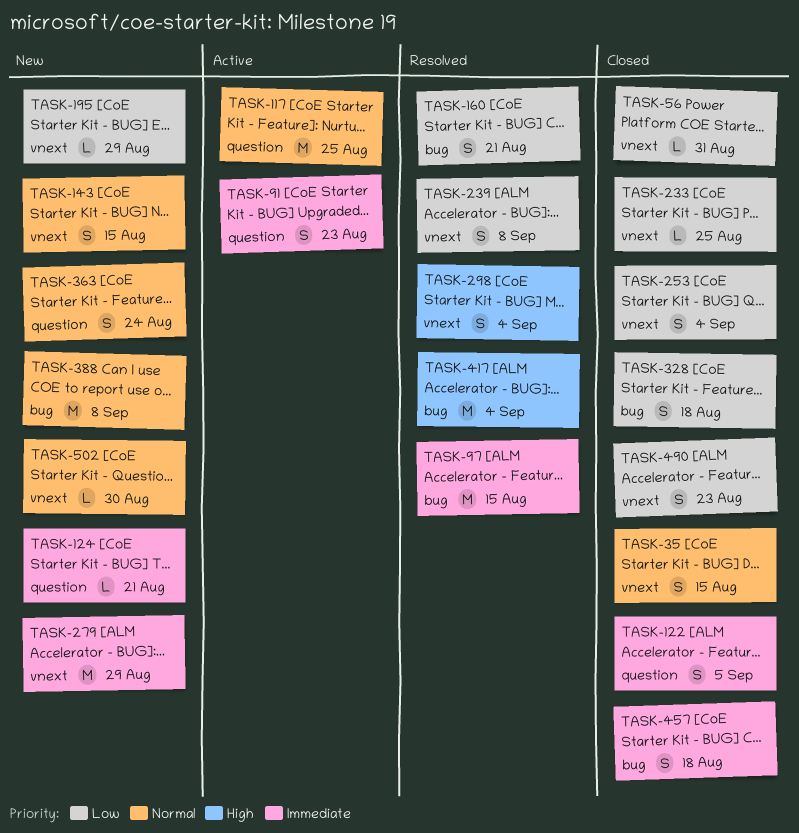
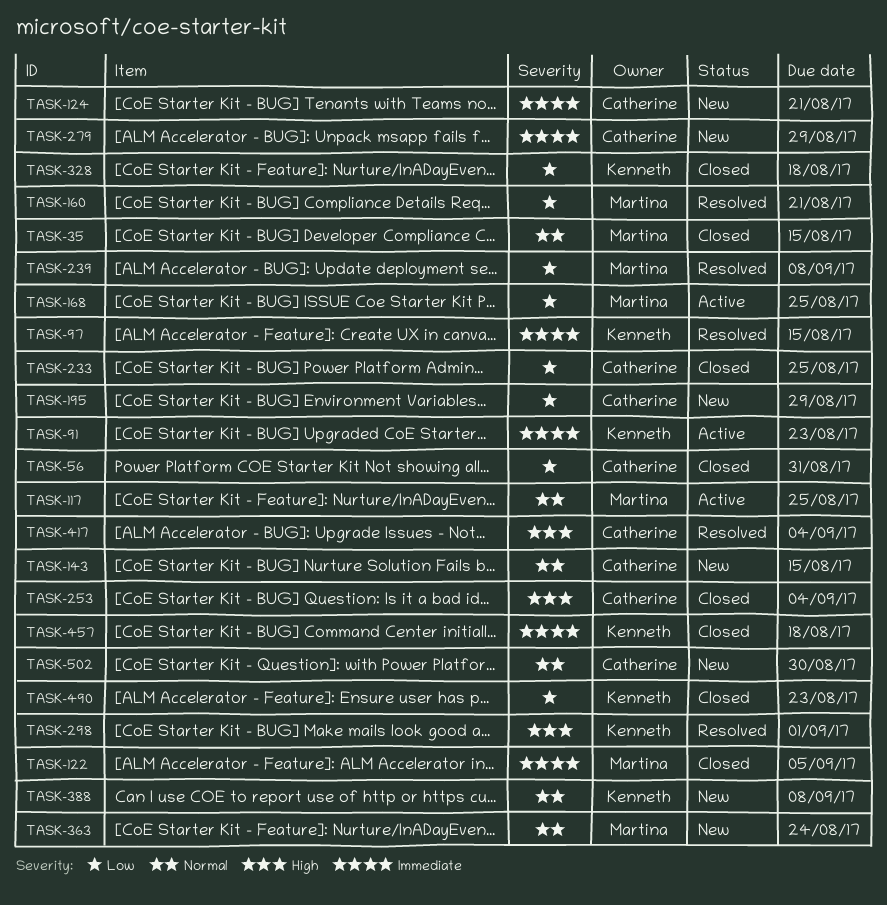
TASK-168: none -> present
TASK-253, priority: Low -> High
TASK-298, due: Sep 4 -> Sep 1

